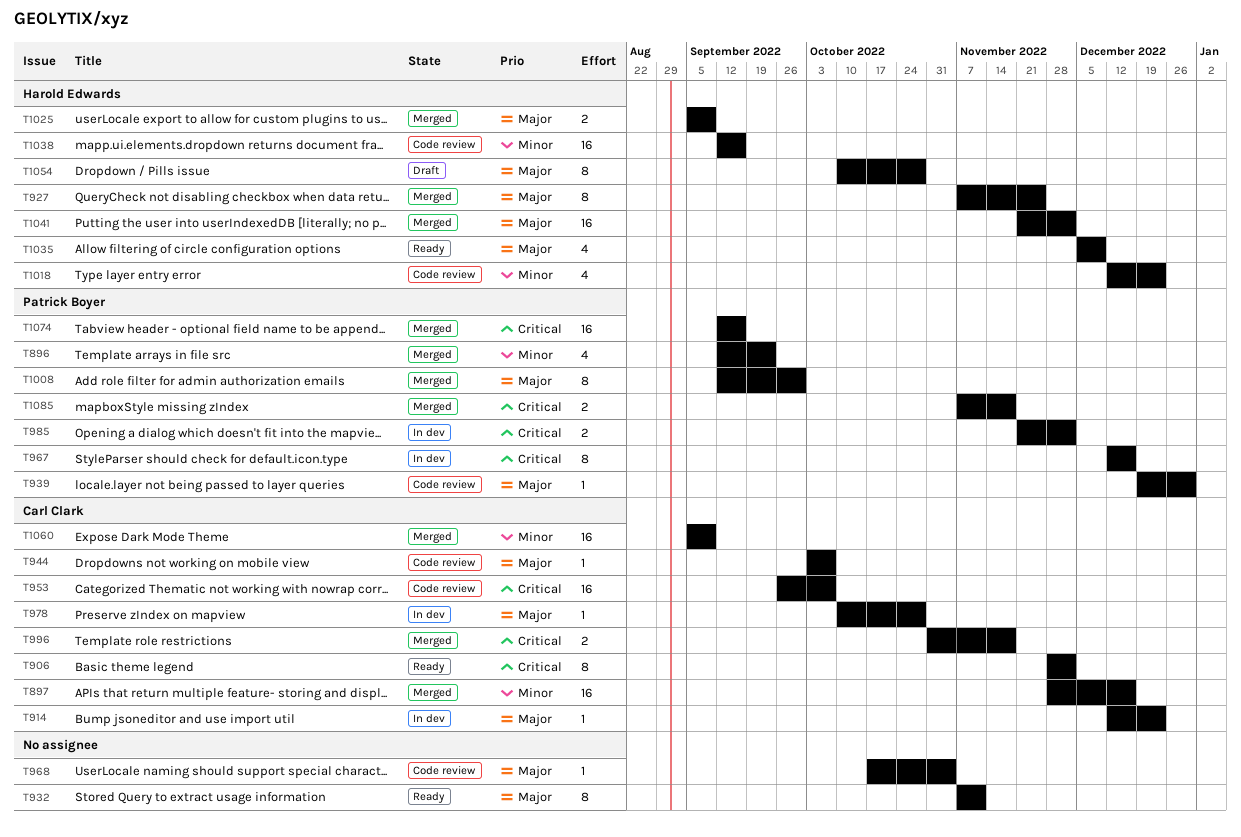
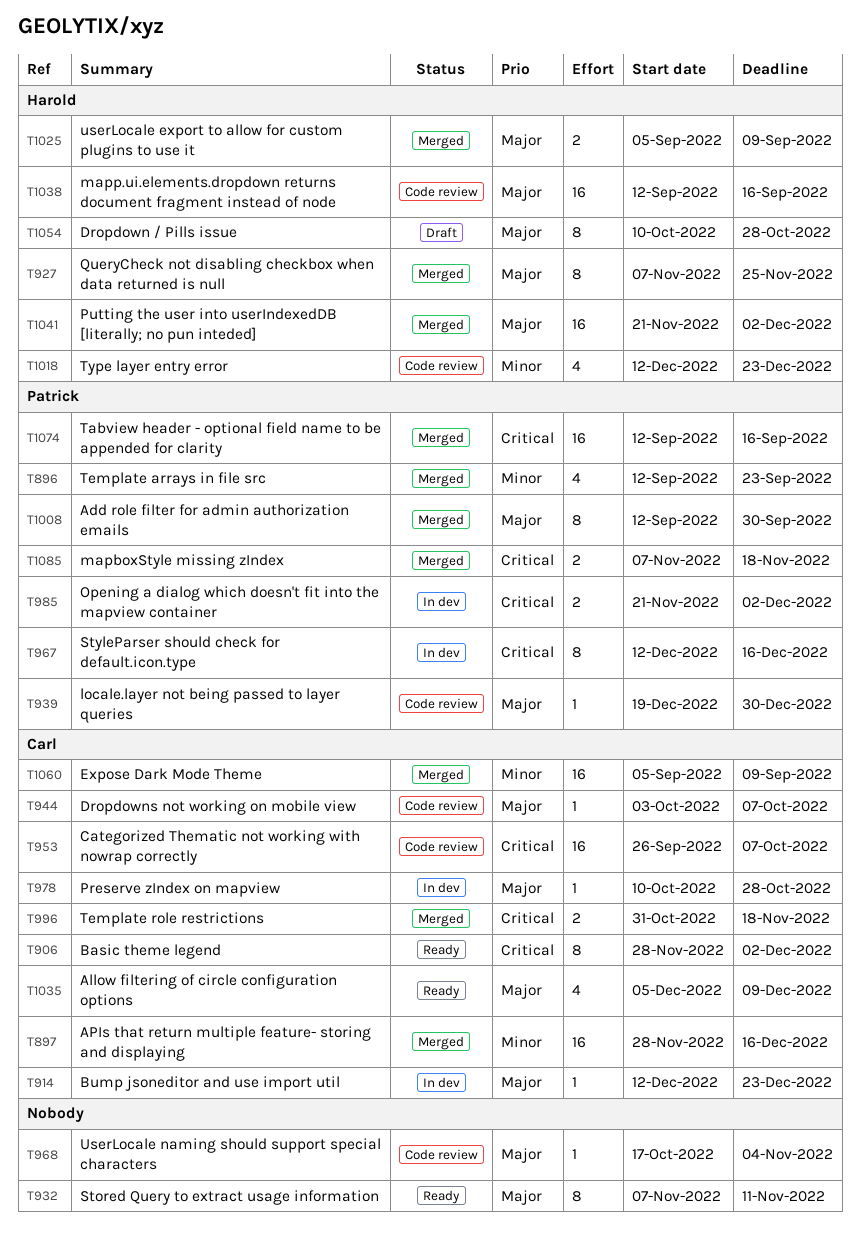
T1035, owner: Harold Edwards -> Carl Clark
T1038, priority: Minor -> Major

